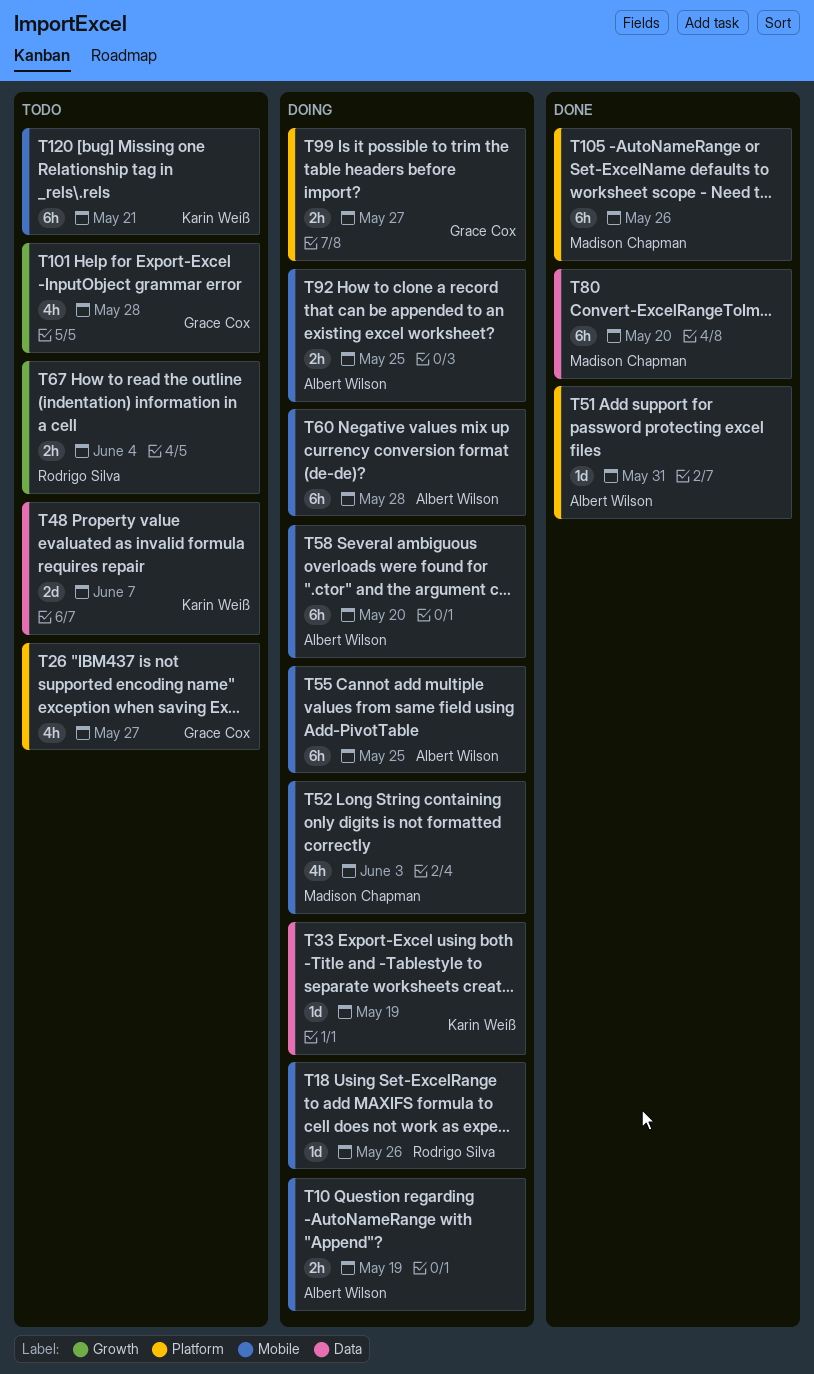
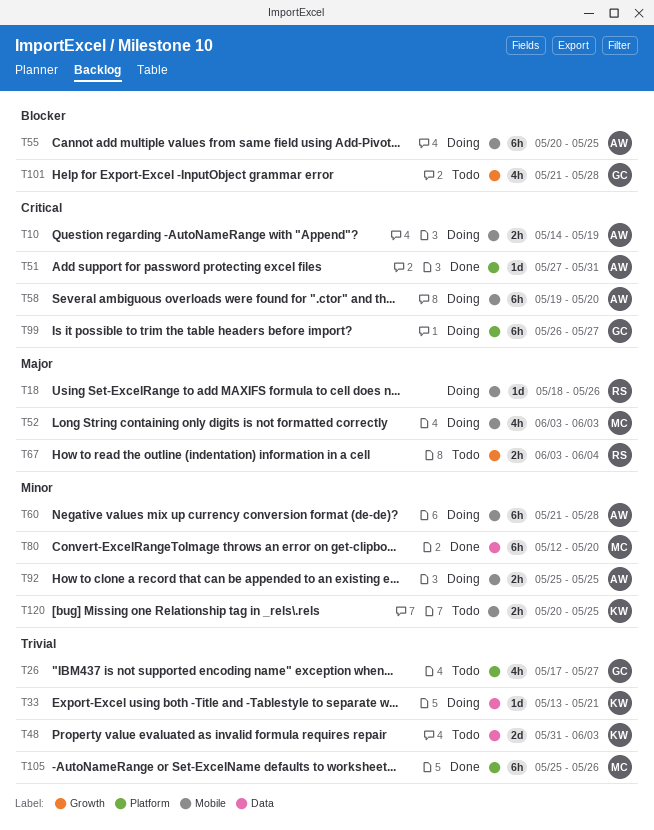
T33, due: May 19 -> May 21
T48, due: Jun 7 -> Jun 3
T99, estimate: 2h -> 6h
T120, estimate: 6h -> 2h
T120, due: May 21 -> May 25

